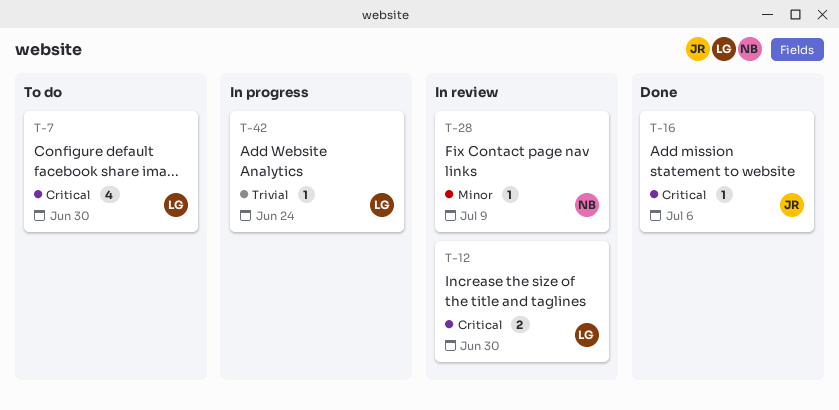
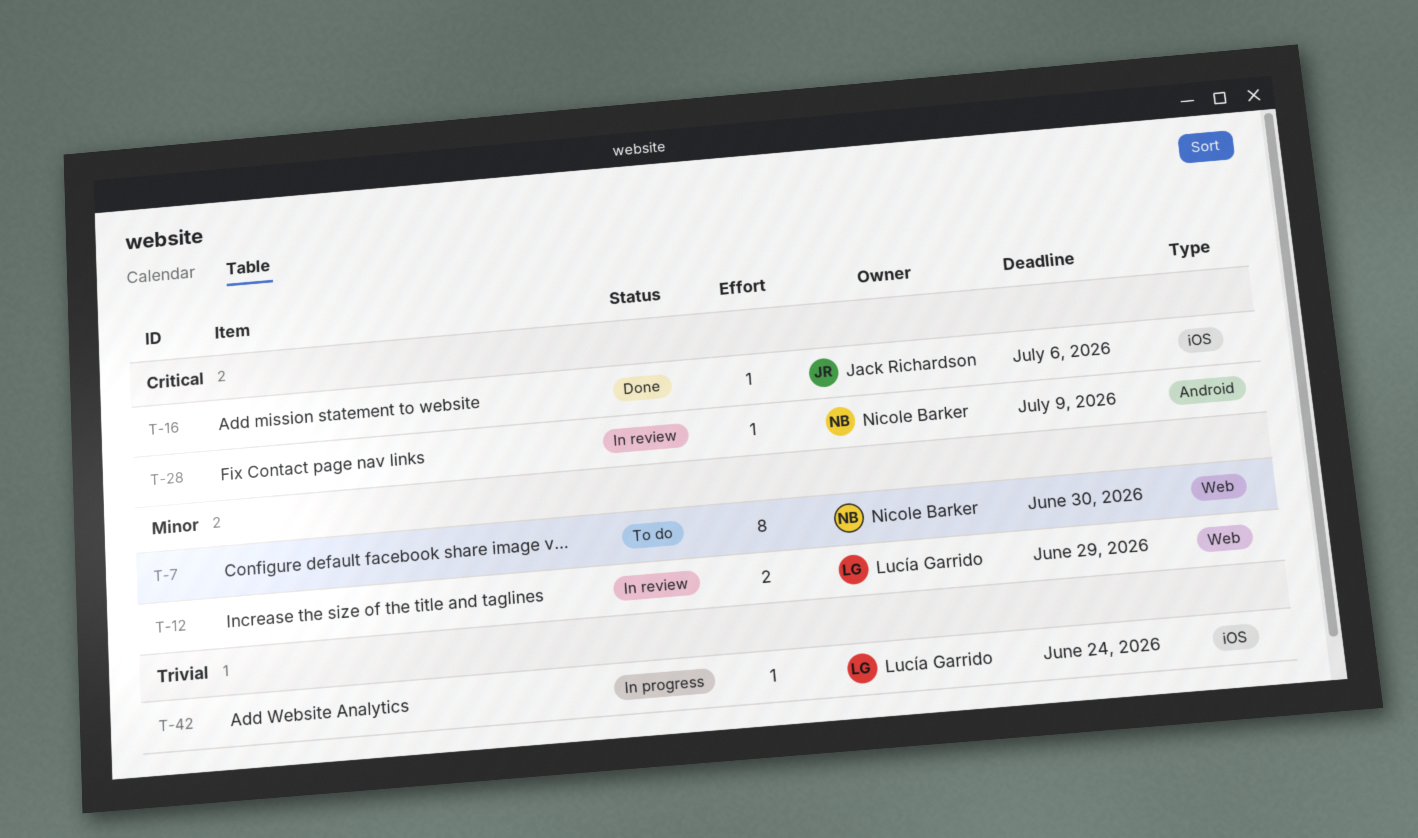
T-7, owner: Lucía Garrido -> Nicole Barker
T-7, priority: Critical -> Minor
T-7, estimate: 4 -> 8
T-12, priority: Critical -> Minor
T-12, due: Jun 30 -> Jun 29
T-28, priority: Minor -> Critical

